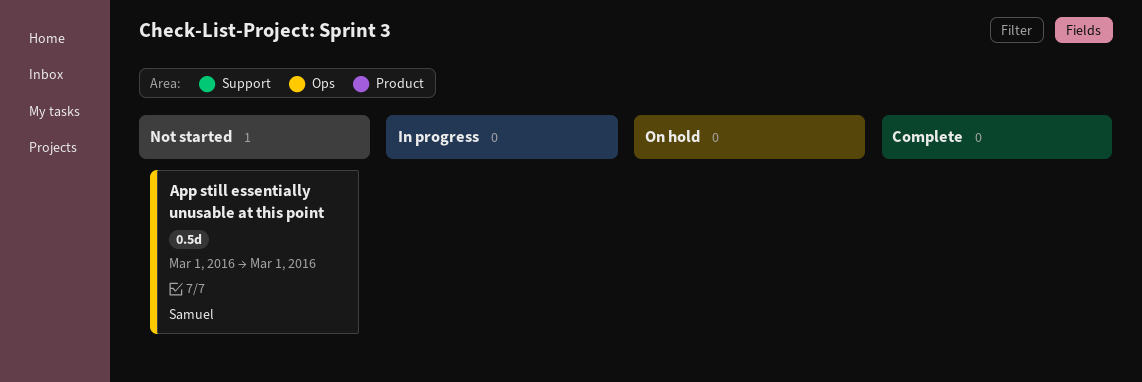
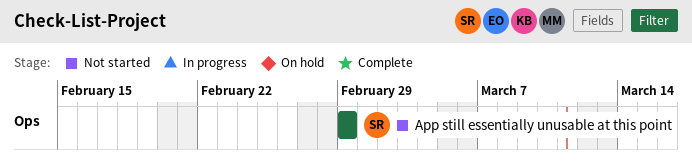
App still essentially unusable at this point, start: Mar 1 -> Feb 29
App still essentially unusable at this point, due: Mar 1 -> Feb 29

